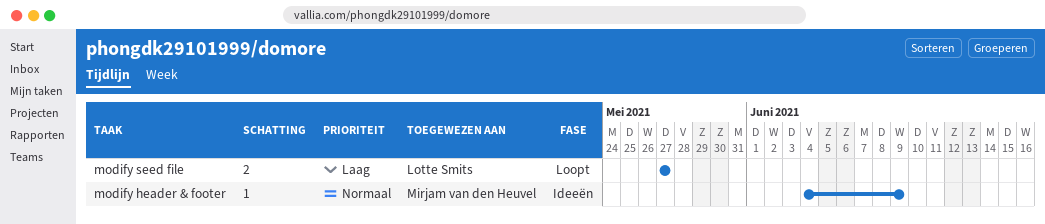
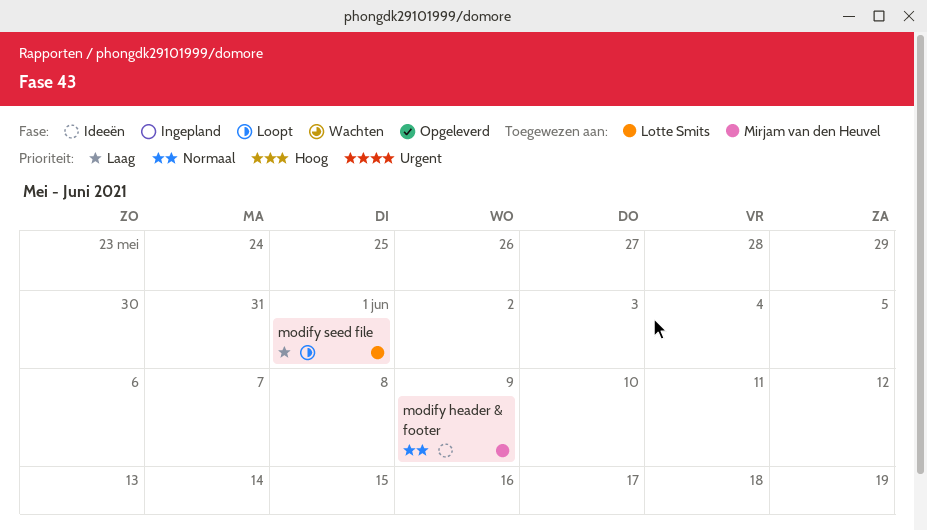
modify seed file, due: May 27 -> Jun 1

